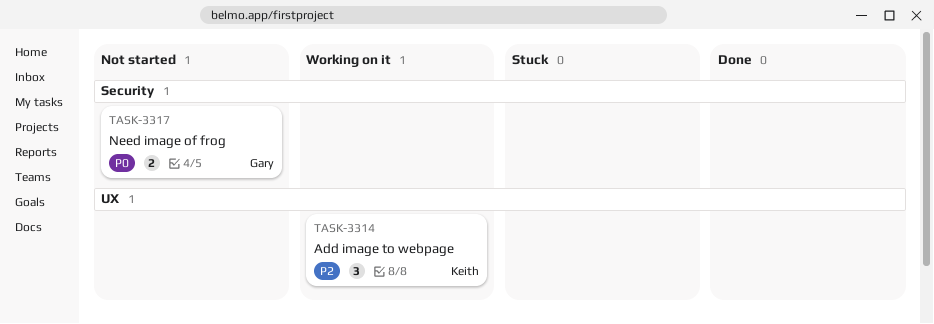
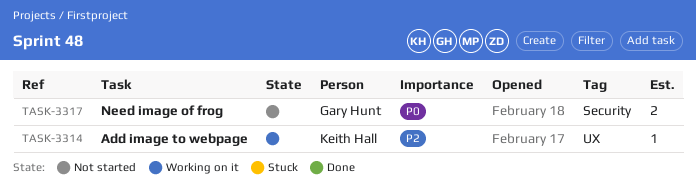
TASK-3314, estimate: 3 -> 1

